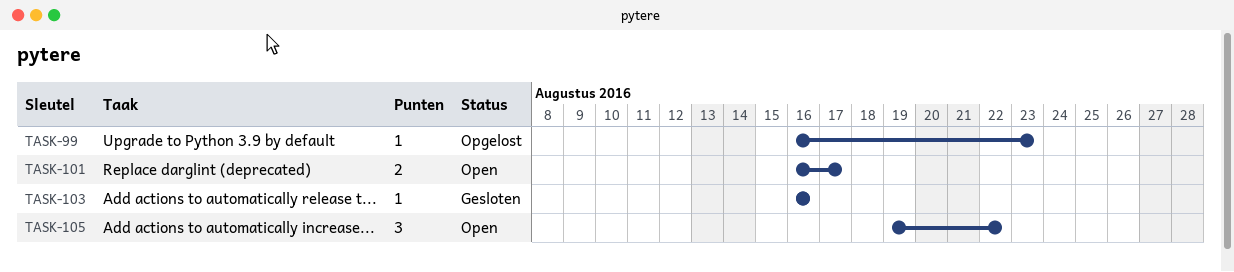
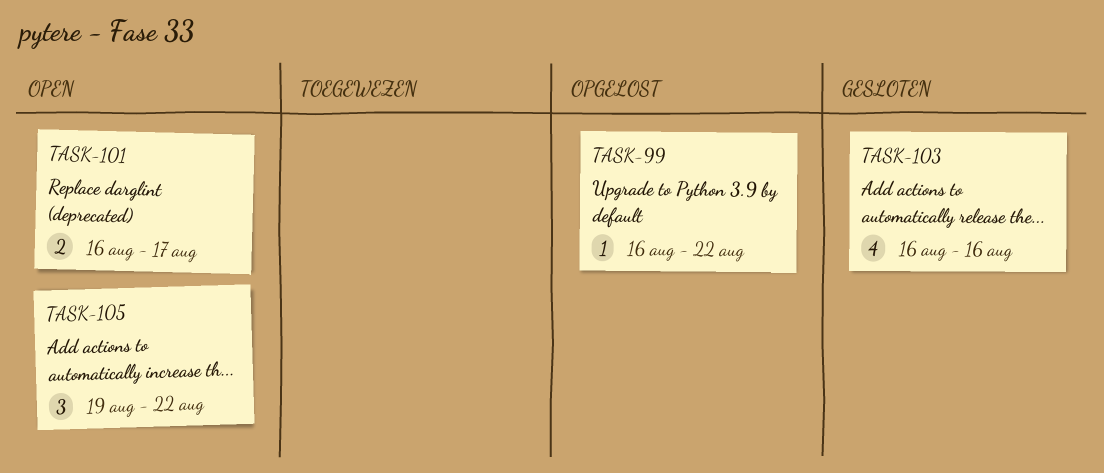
TASK-99, due: Aug 23 -> Aug 22
TASK-103, estimate: 1 -> 4

